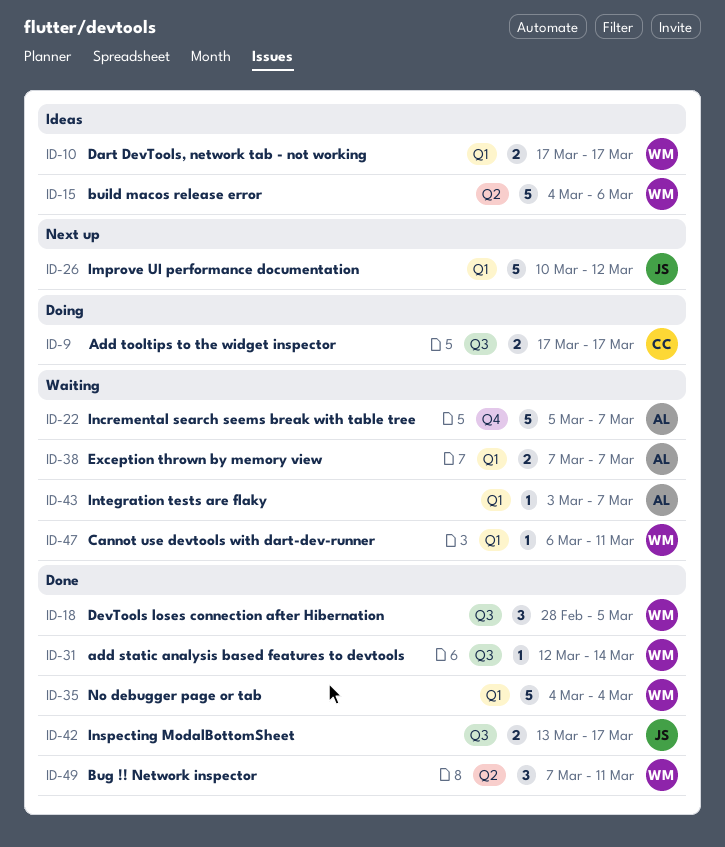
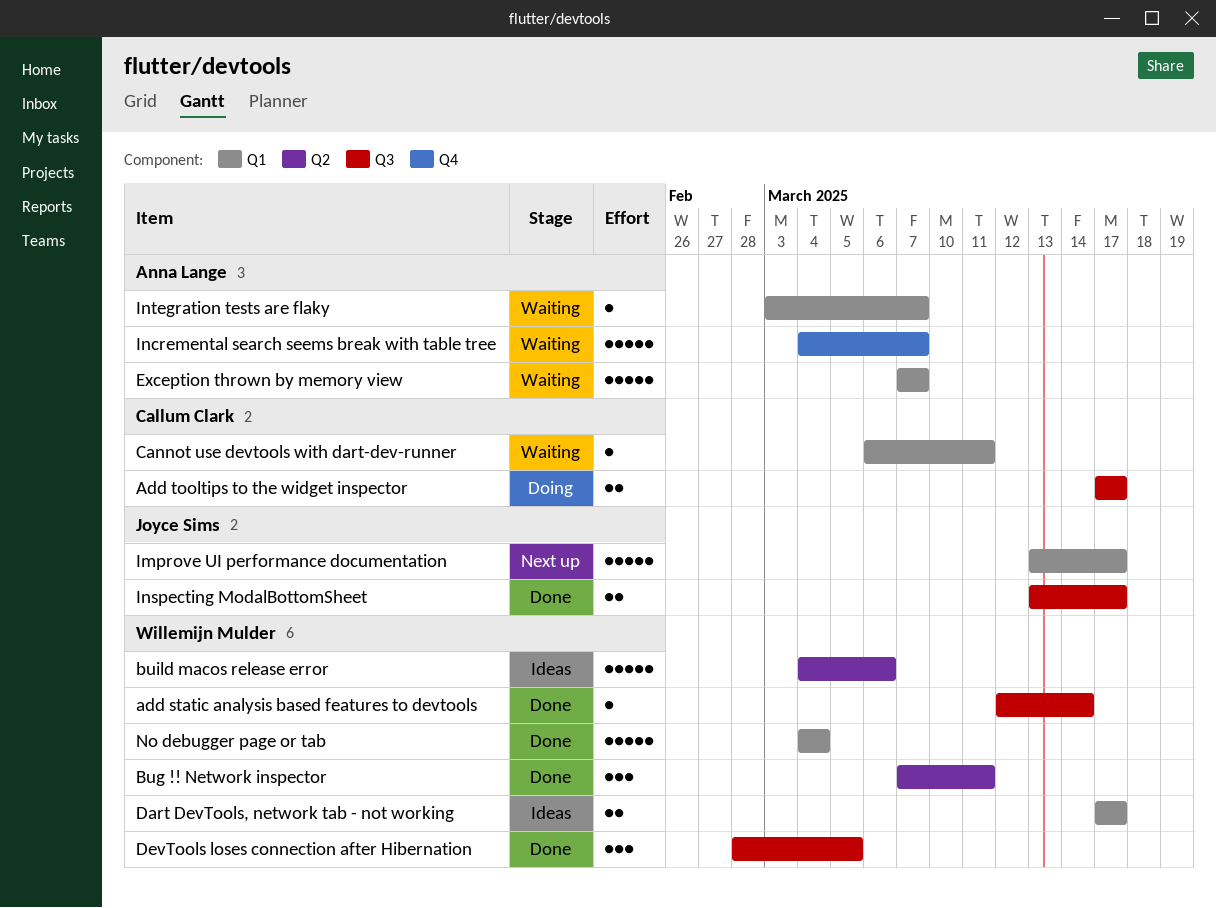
Cannot use devtools with dart-dev-runner, owner: Willemijn Mulder -> Callum Clark
Exception thrown by memory view, estimate: 2 -> 5
Improve UI performance documentation, start: Mar 10 -> Mar 13
Improve UI performance documentation, due: Mar 12 -> Mar 17
Incremental search seems break with table tree, start: Mar 5 -> Mar 4

